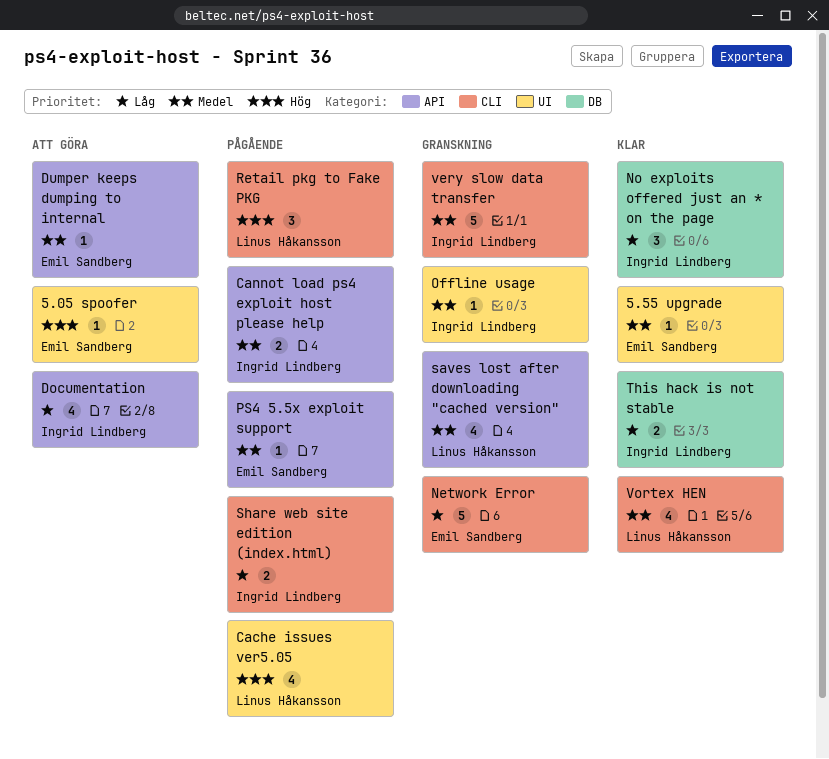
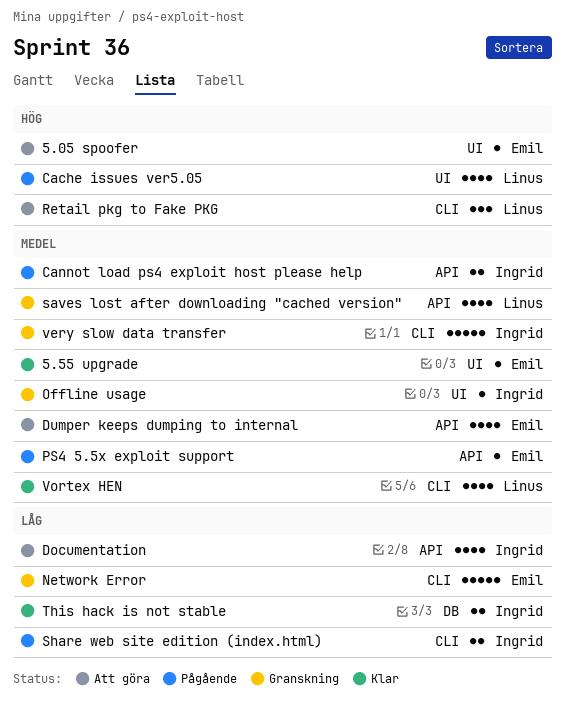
Dumper keeps dumping to internal, estimate: 1 -> 4
No exploits offered just an * on the page: present -> none
Retail pkg to Fake PKG, status: Pågående -> Att göra

